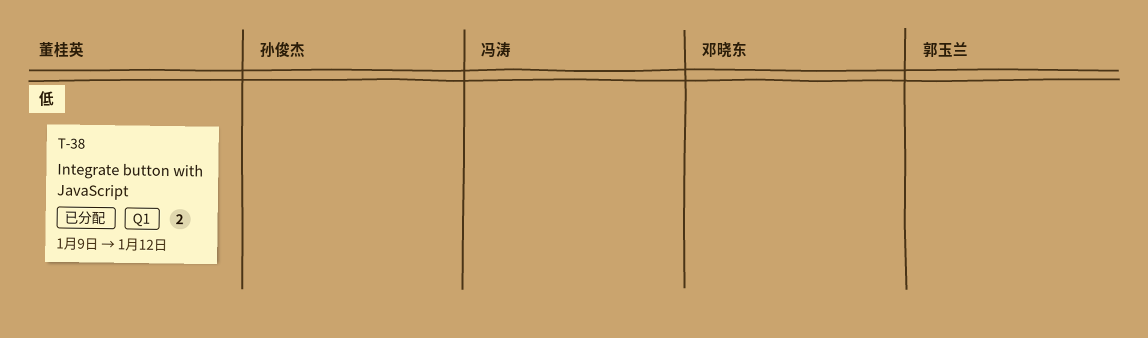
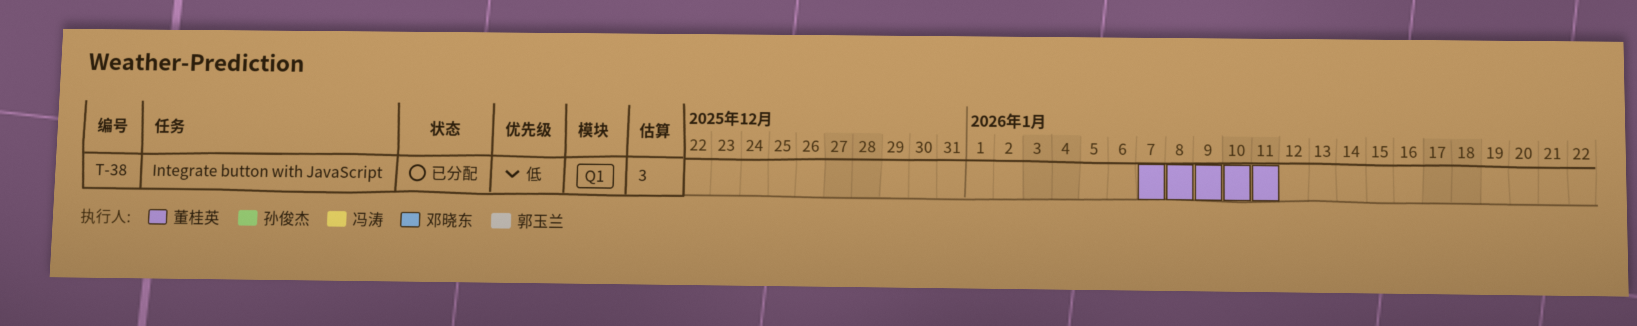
T-38, estimate: 2 -> 3
T-38, start: Jan 9 -> Jan 7
T-38, due: Jan 12 -> Jan 11

